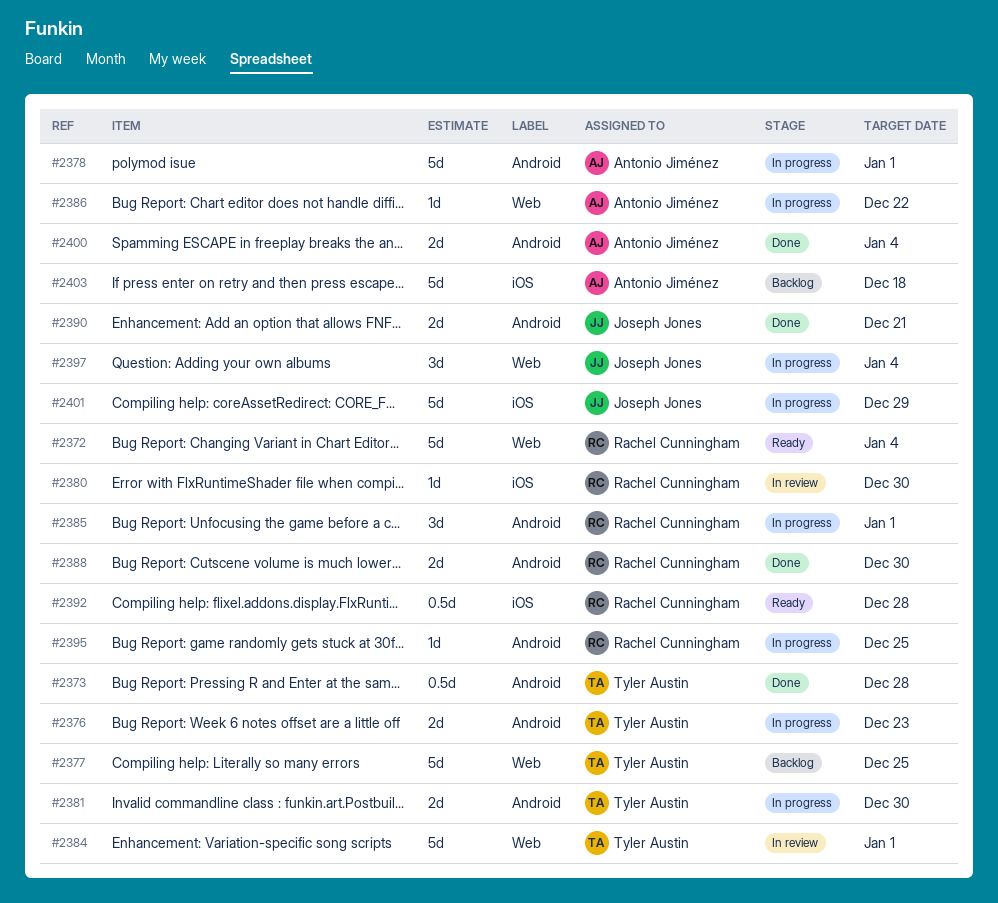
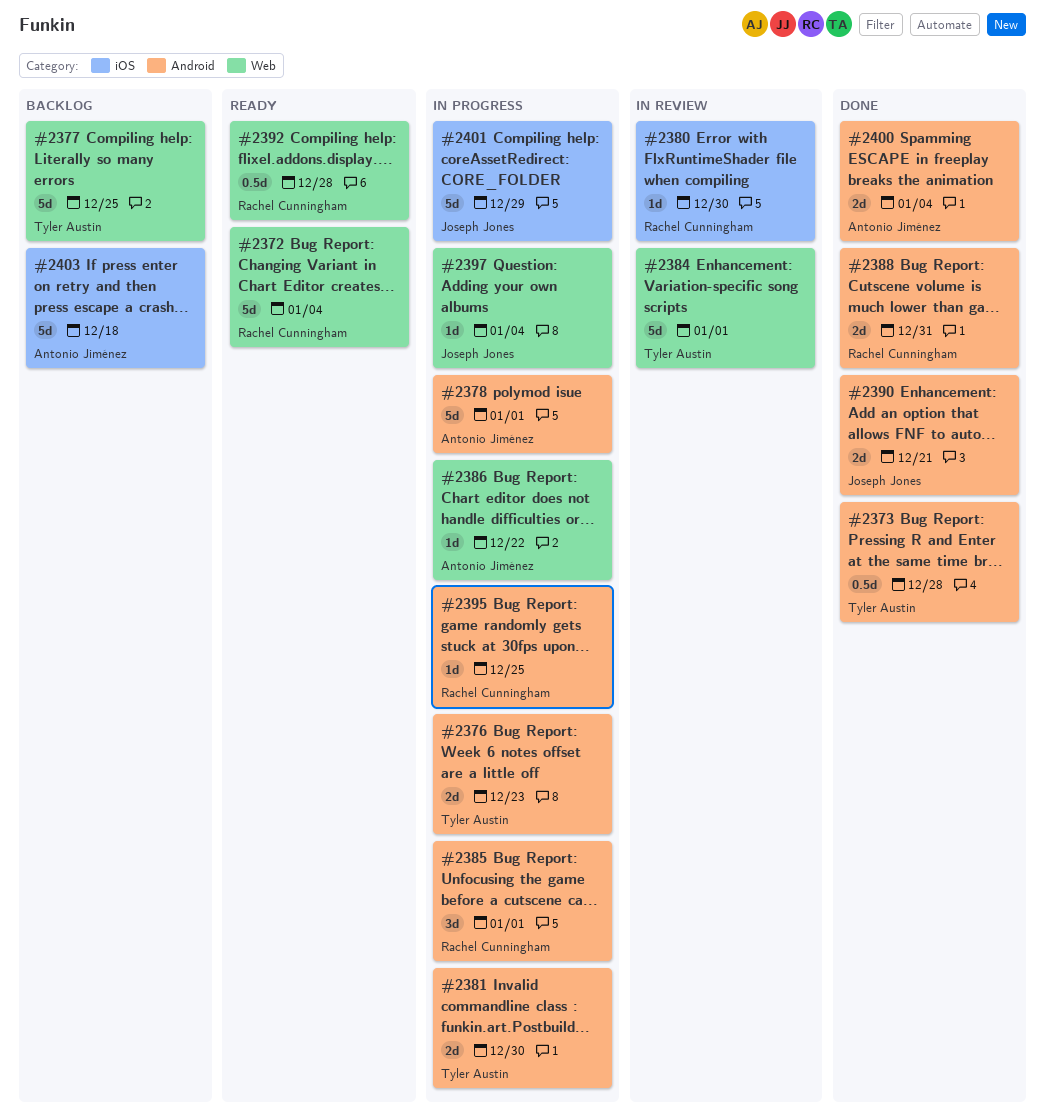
#2388, due: Dec 30 -> Dec 31
#2392, label: iOS -> Web
#2397, estimate: 3d -> 1d

